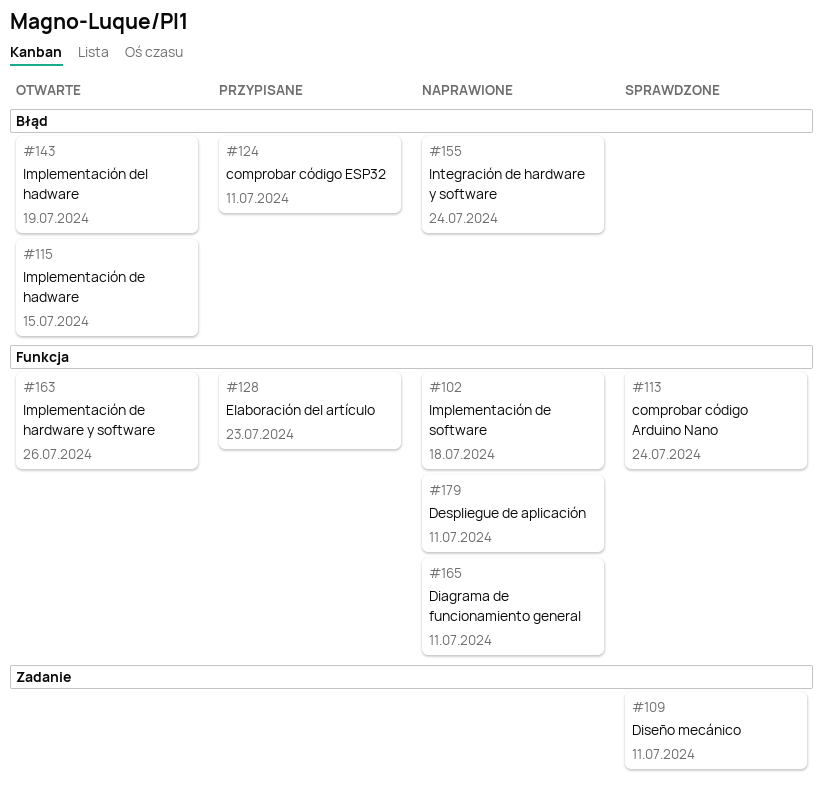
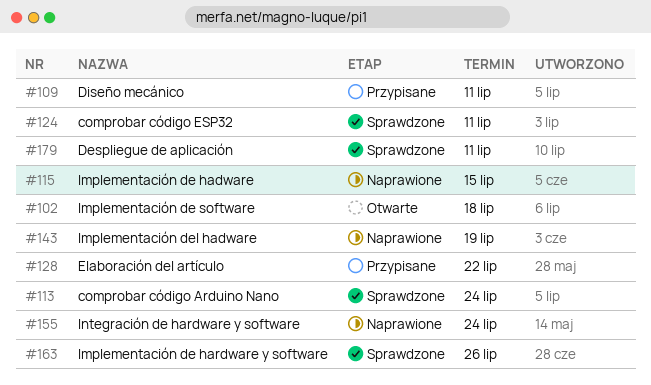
#102, status: Naprawione -> Otwarte
#109, status: Sprawdzone -> Przypisane
#115, status: Otwarte -> Naprawione
#124, status: Przypisane -> Sprawdzone
#128, due: Jul 23 -> Jul 22
#143, status: Otwarte -> Naprawione
#163, status: Otwarte -> Sprawdzone
#165: present -> none
#179, status: Naprawione -> Sprawdzone

